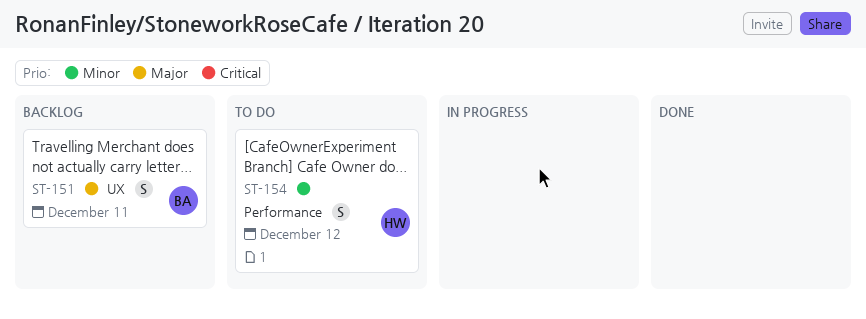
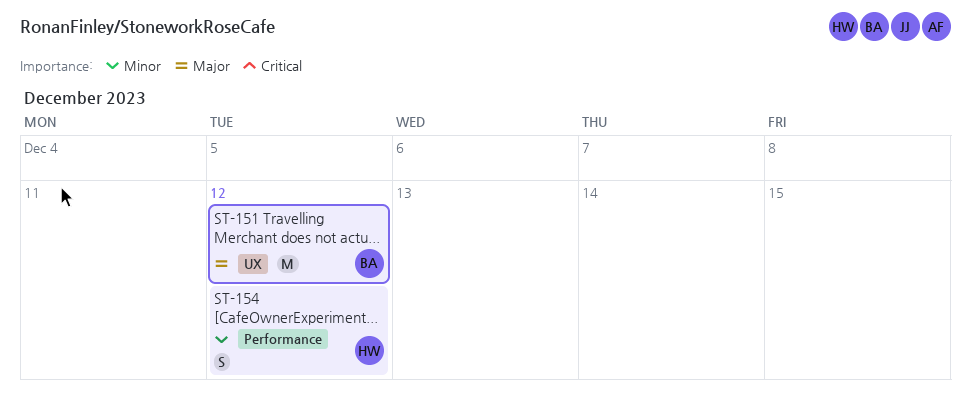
ST-151, estimate: S -> M
ST-151, due: Dec 11 -> Dec 12

